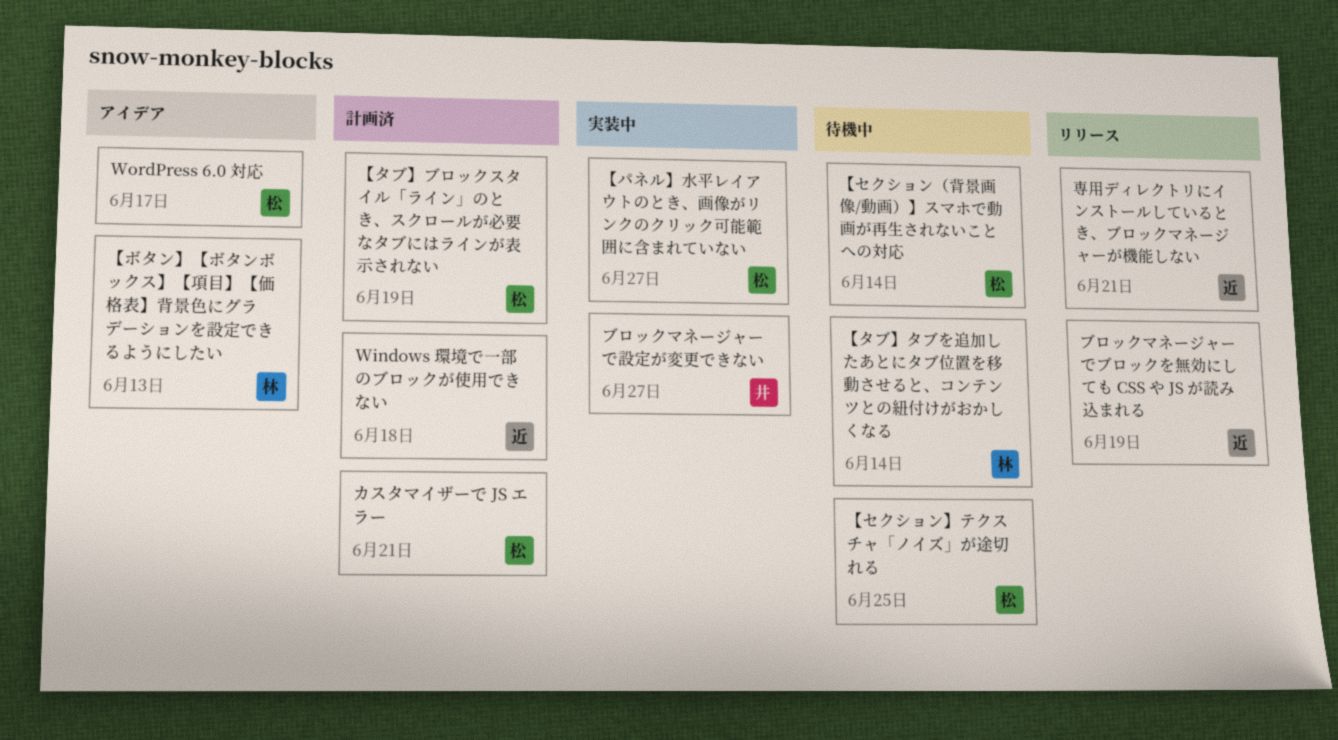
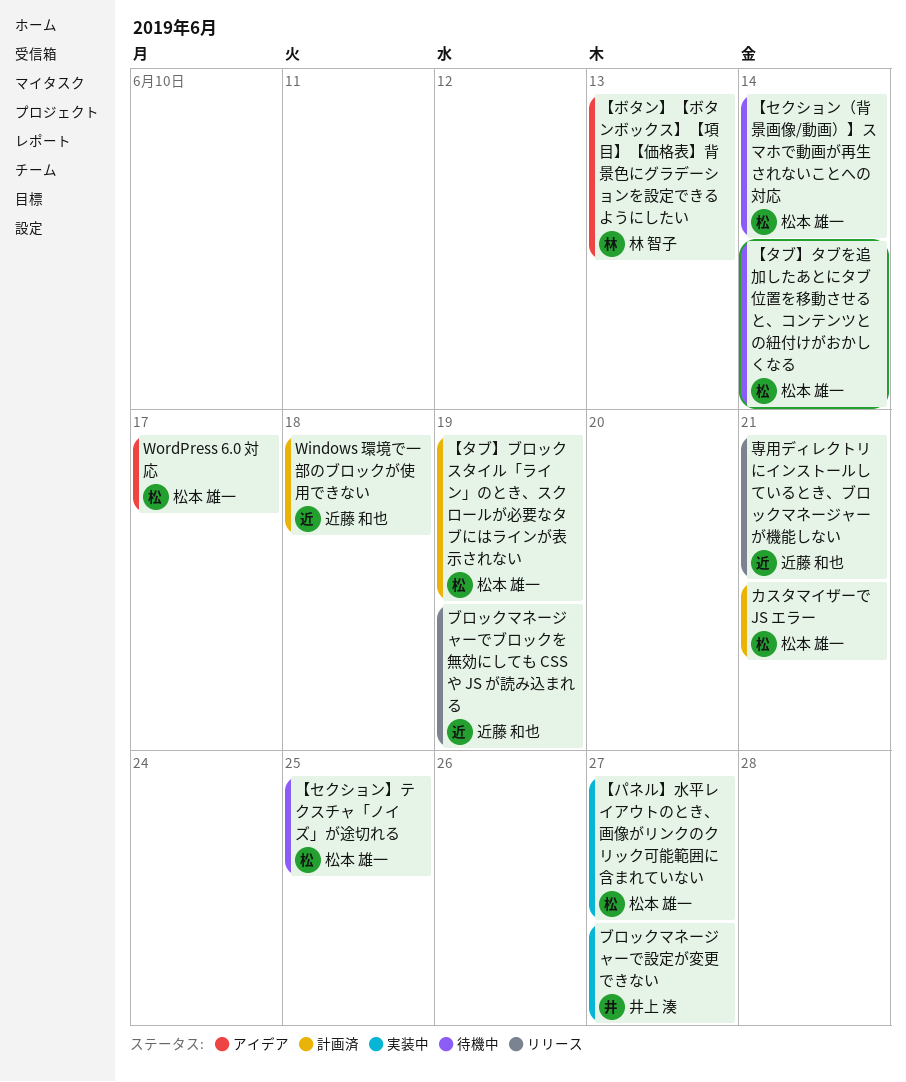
【タブ】タブを追加したあとにタブ位置を移動させると、コンテンツとの紐付けがおかしくなる, owner: 林 智子 -> 松本 雄一

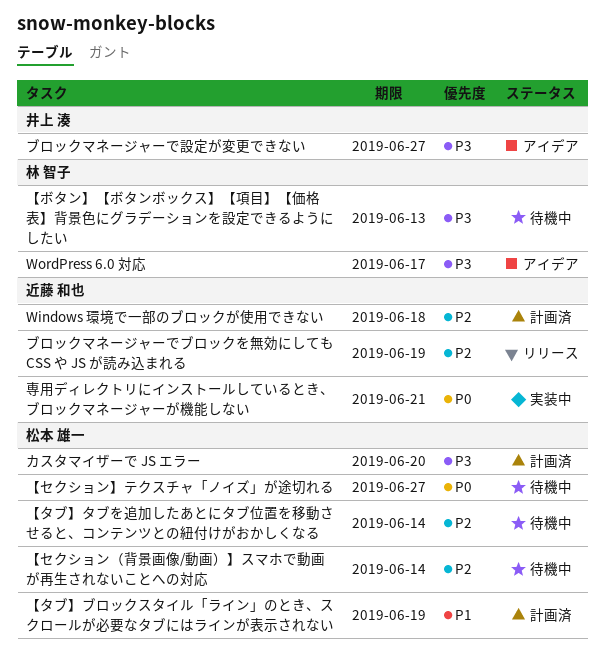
WordPress 6.0 対応, owner: 松本 雄一 -> 林 智子
【セクション】テクスチャ「ノイズ」が途切れる, due: Jun 25 -> Jun 27
【パネル】水平レイアウトのとき、画像がリンクのクリック可能範囲に含まれていない: present -> none
【ボタン】【ボタンボックス】【項目】【価格表】背景色にグラデーションを設定できるようにしたい, status: アイデア -> 待機中
カスタマイザーで JS エラー, due: Jun 21 -> Jun 20
ブロックマネージャーで設定が変更できない, status: 実装中 -> アイデア
専用ディレクトリにインストールしているとき、ブロックマネージャーが機能しない, status: リリース -> 実装中

